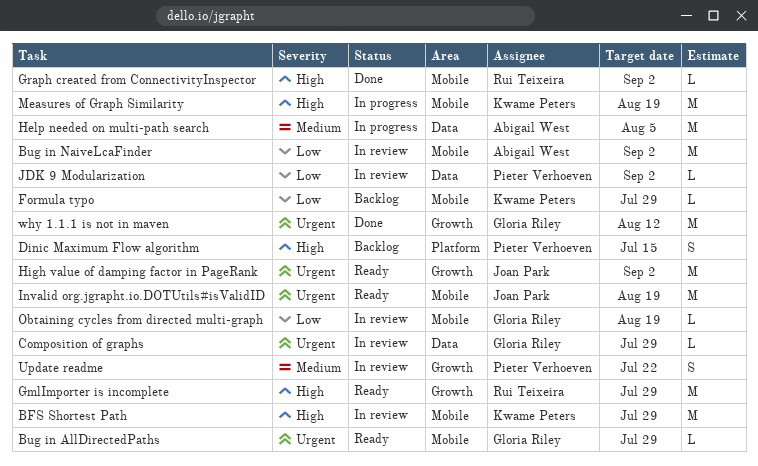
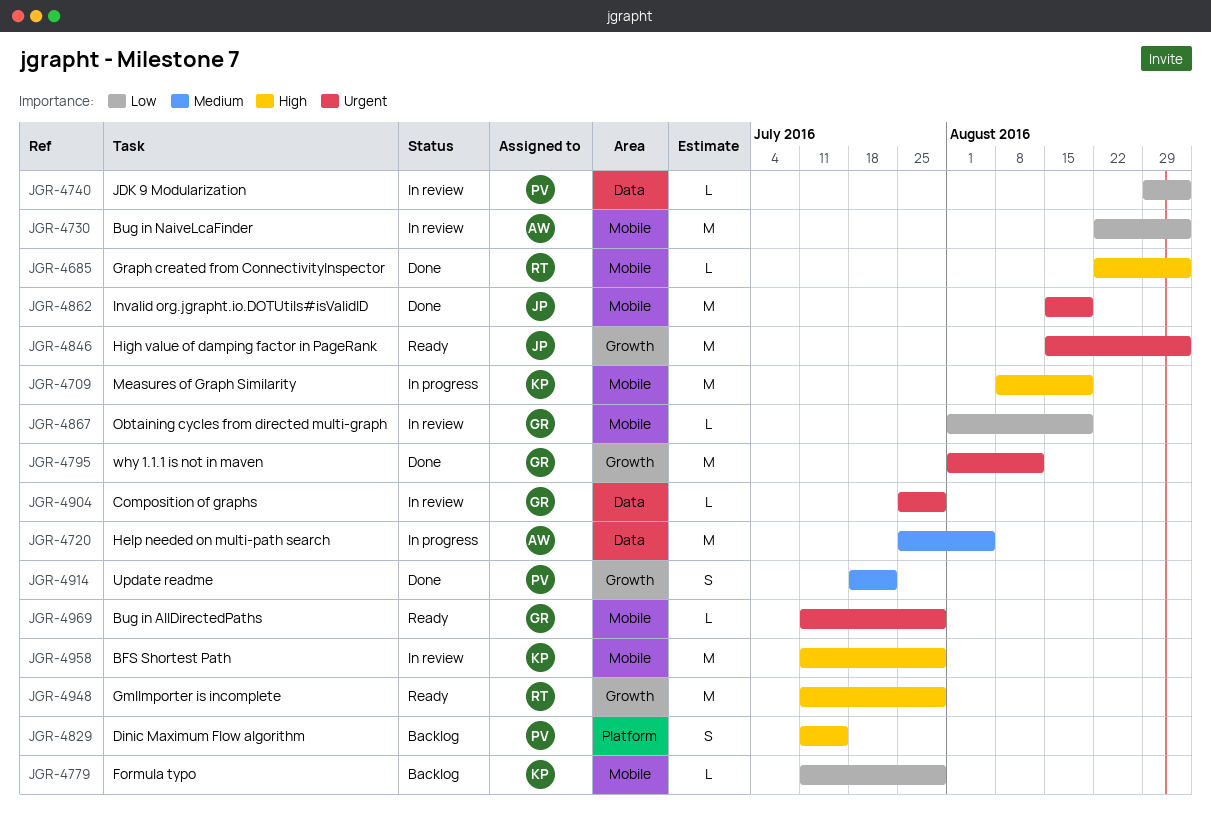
Invalid org.jgrapht.io.DOTUtils#isValidID, status: Ready -> Done
Update readme, status: In review -> Done

